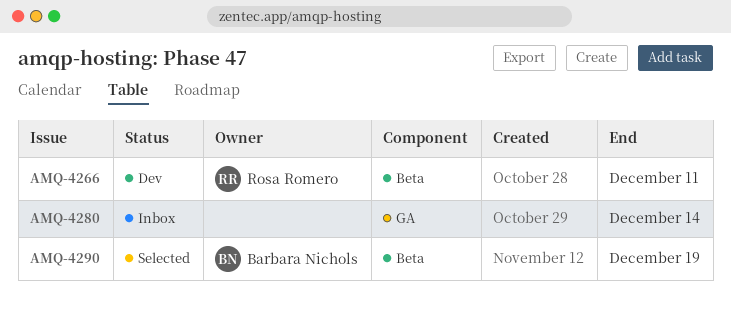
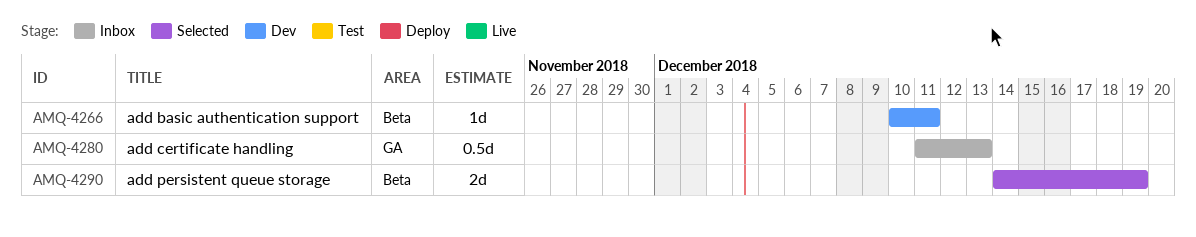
AMQ-4280, due: Dec 14 -> Dec 13

